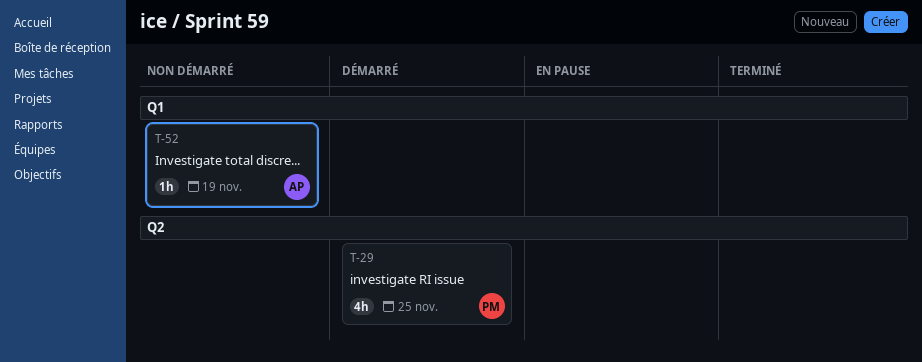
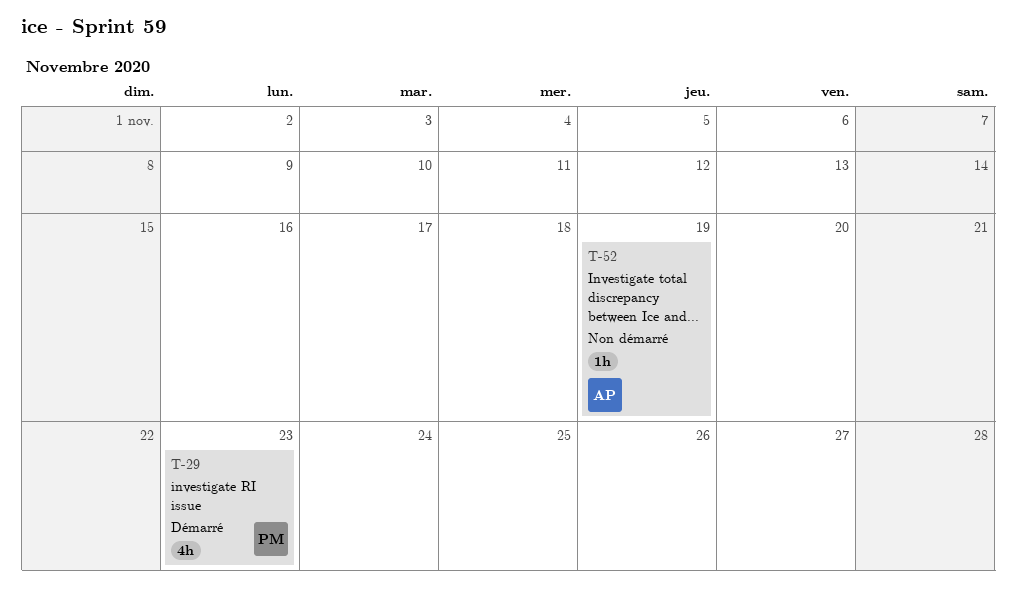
T-29, due: Nov 25 -> Nov 23

